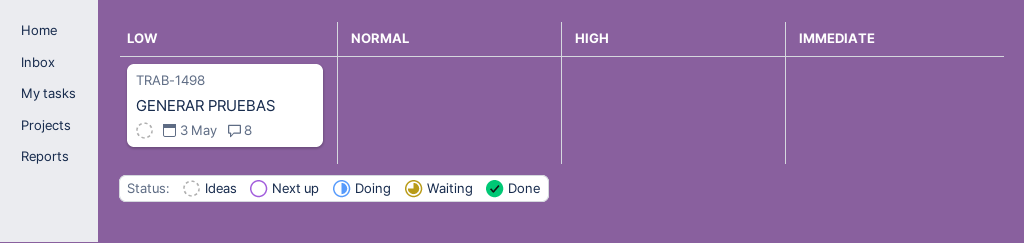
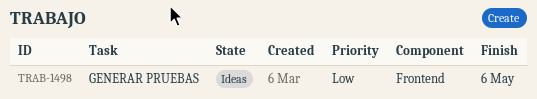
TRAB-1498, due: May 3 -> May 6

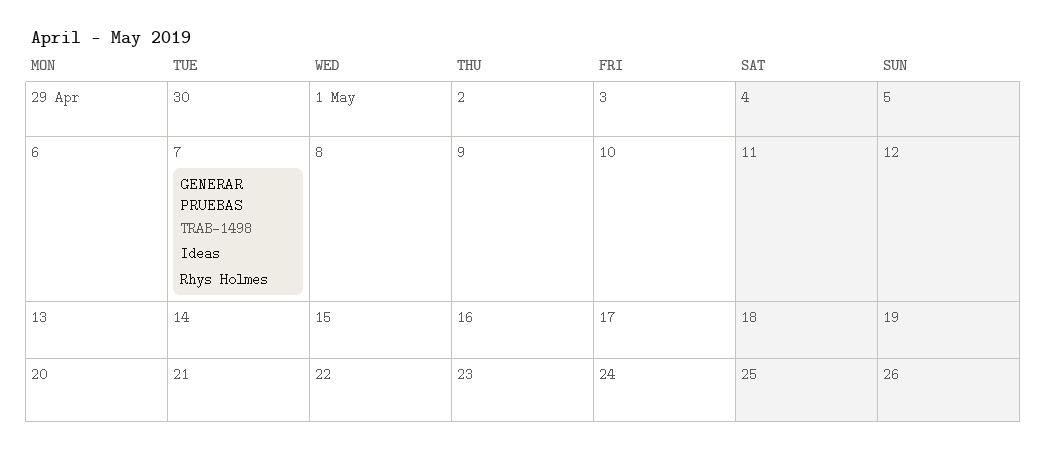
TRAB-1498, due: May 6 -> May 7

